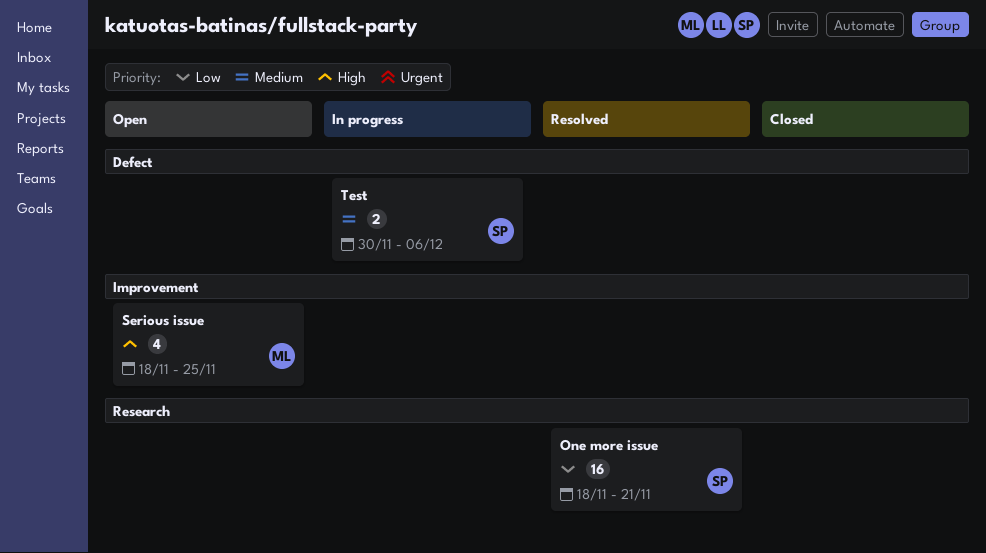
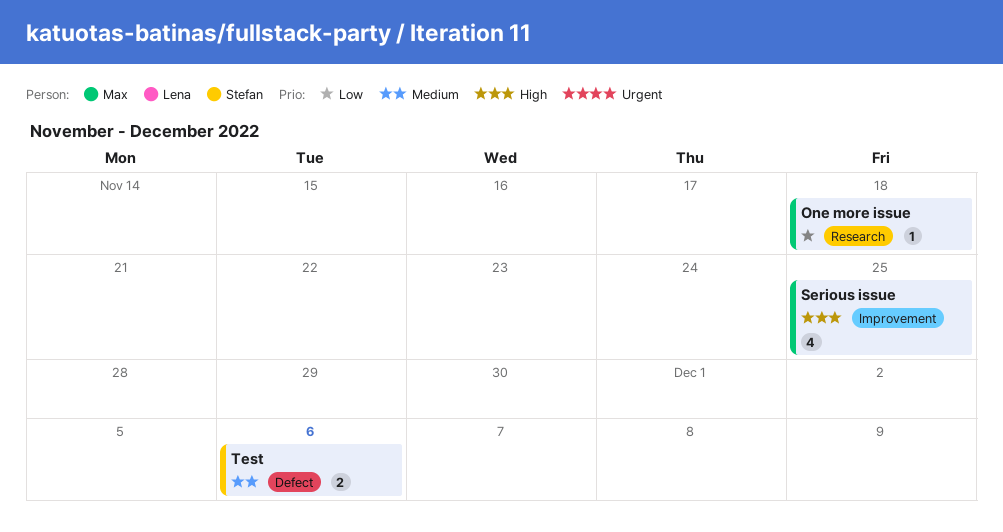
One more issue, owner: Stefan -> Max
One more issue, estimate: 16 -> 1
One more issue, due: Nov 21 -> Nov 18

